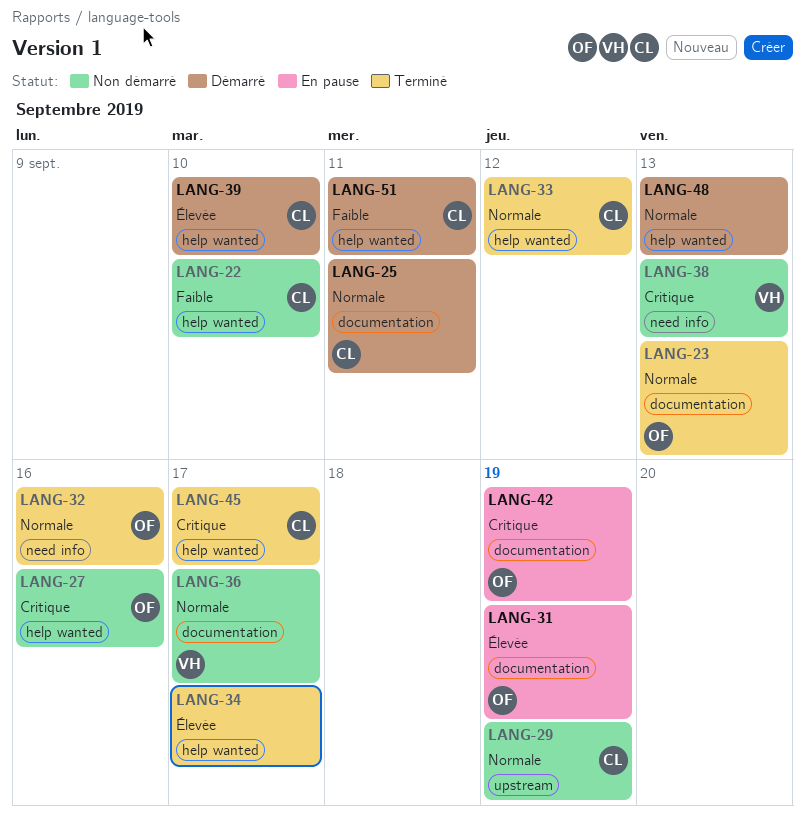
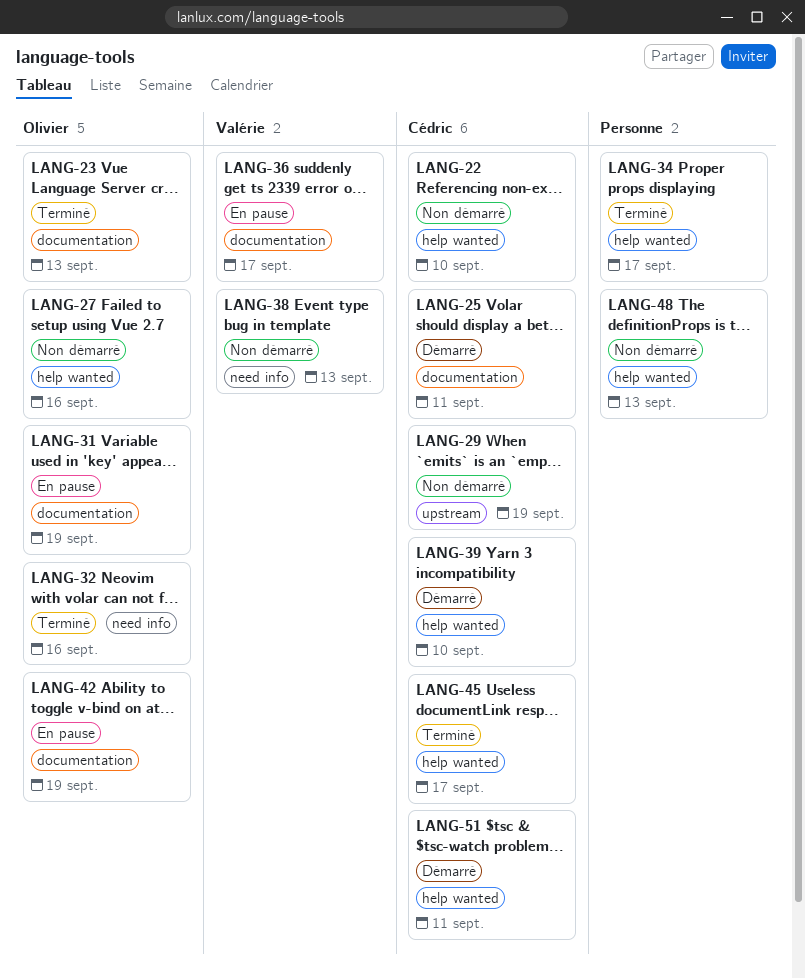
LANG-33: present -> none
LANG-36, status: Non démarré -> En pause
LANG-48, status: Démarré -> Non démarré

